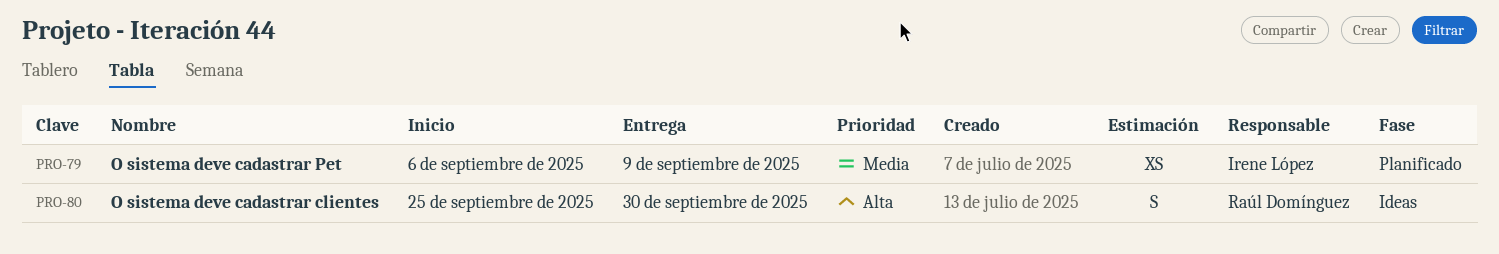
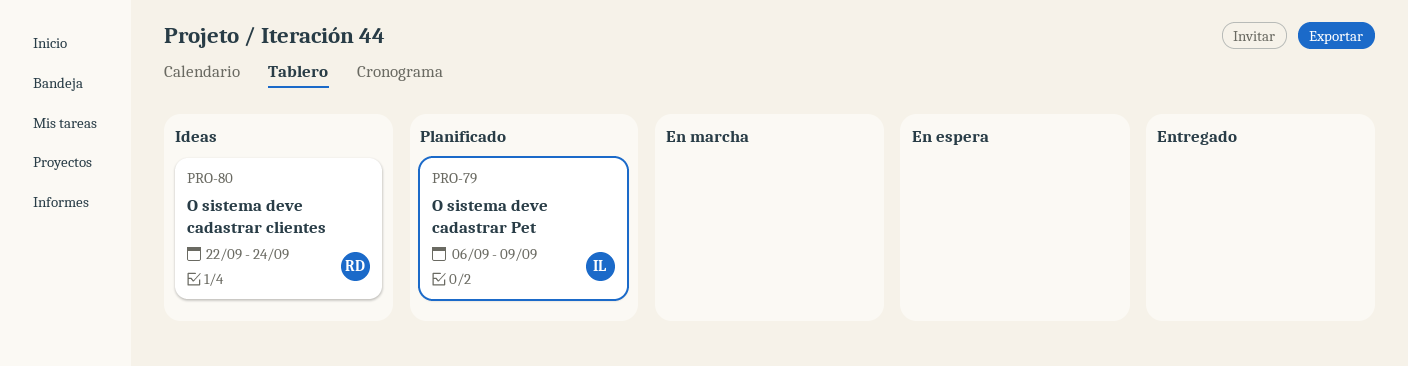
PRO-80, start: Sep 25 -> Sep 22
PRO-80, due: Sep 30 -> Sep 24

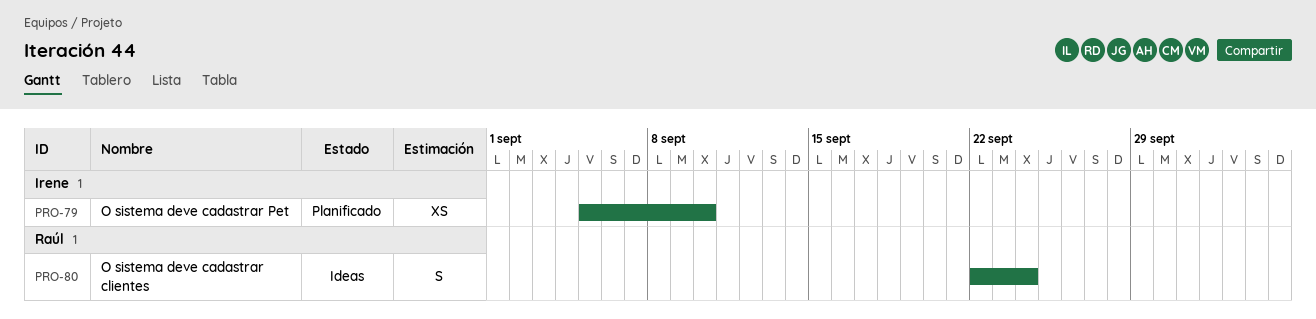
PRO-79, start: Sep 6 -> Sep 5
PRO-79, due: Sep 9 -> Sep 10

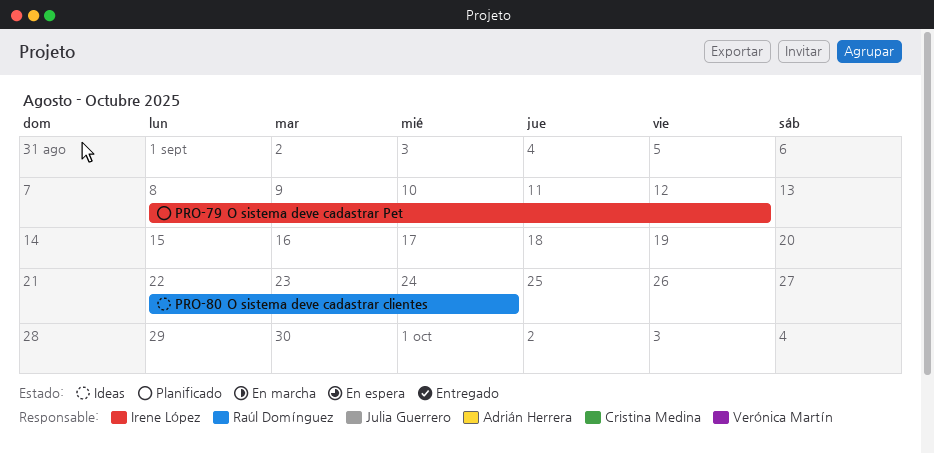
PRO-79, start: Sep 5 -> Sep 8
PRO-79, due: Sep 10 -> Sep 12

